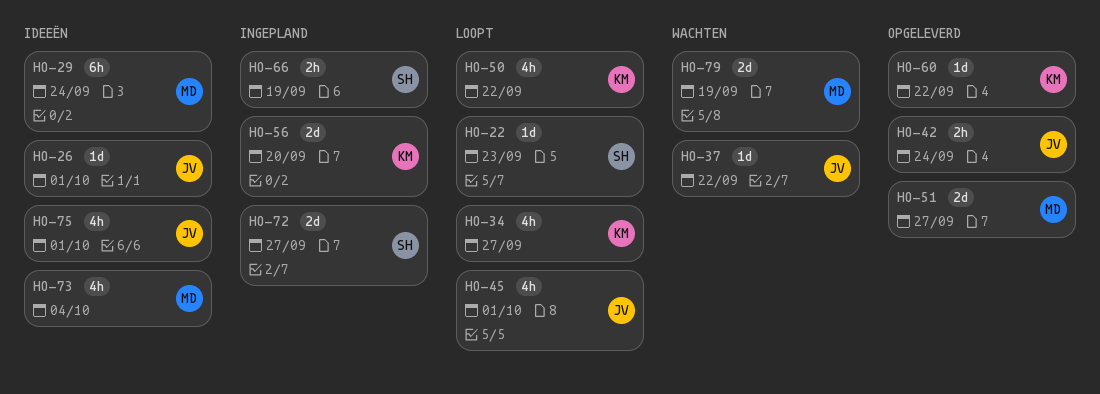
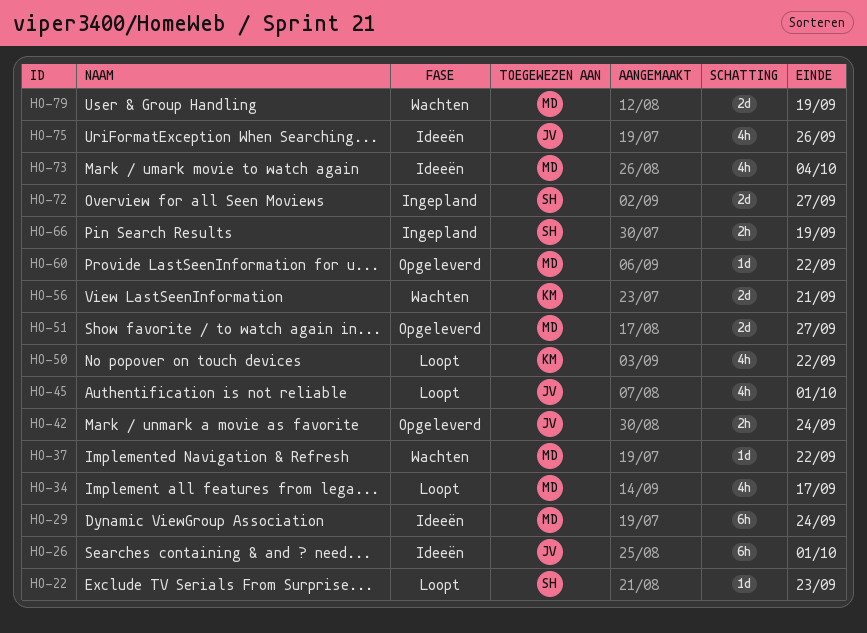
HO-26, estimate: 1d -> 6h
HO-34, owner: KM -> MD
HO-34, due: Sep 27 -> Sep 17
HO-37, owner: JV -> MD
HO-56, status: Ingepland -> Wachten
HO-56, due: Sep 20 -> Sep 21
HO-60, owner: KM -> MD
HO-75, due: Oct 1 -> Sep 26

